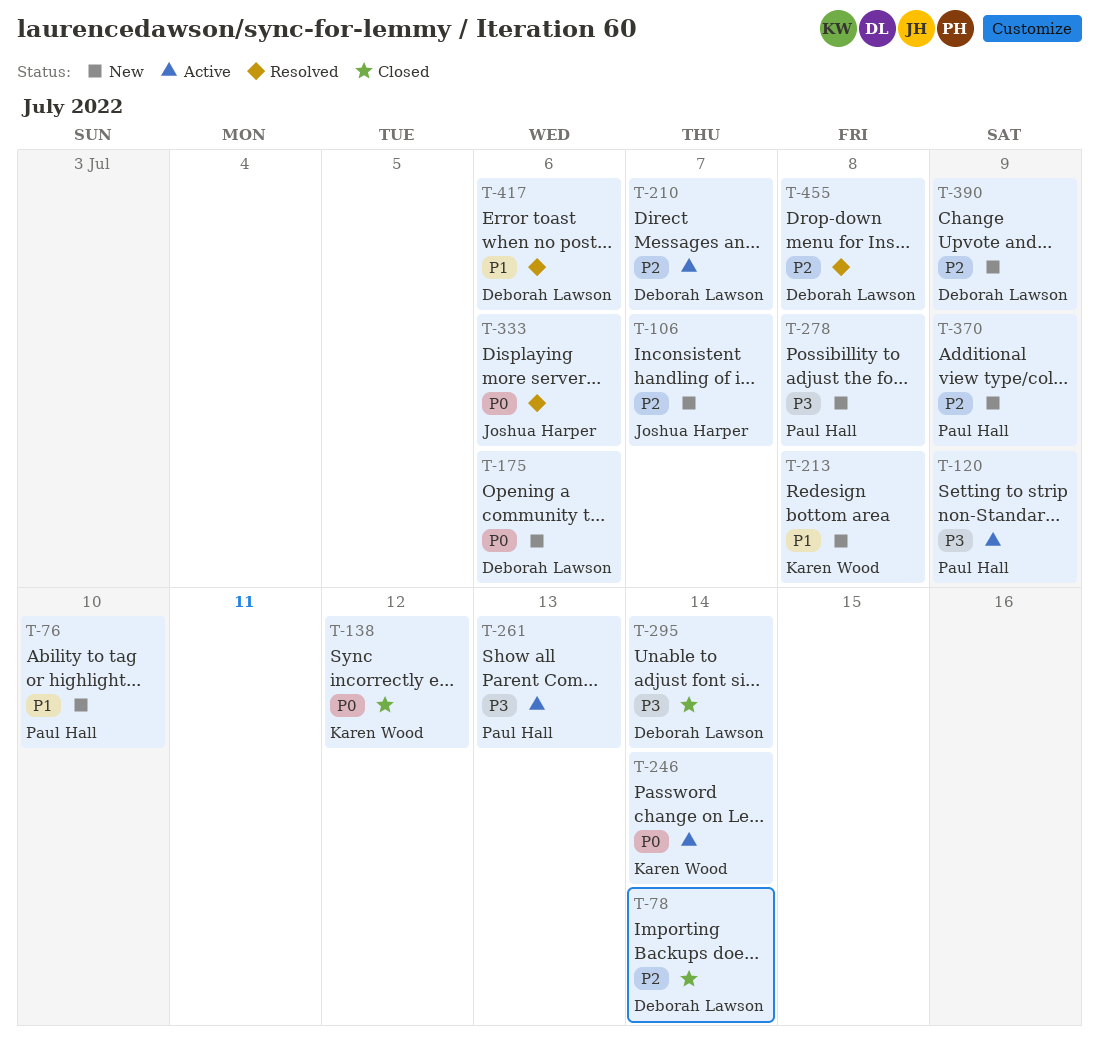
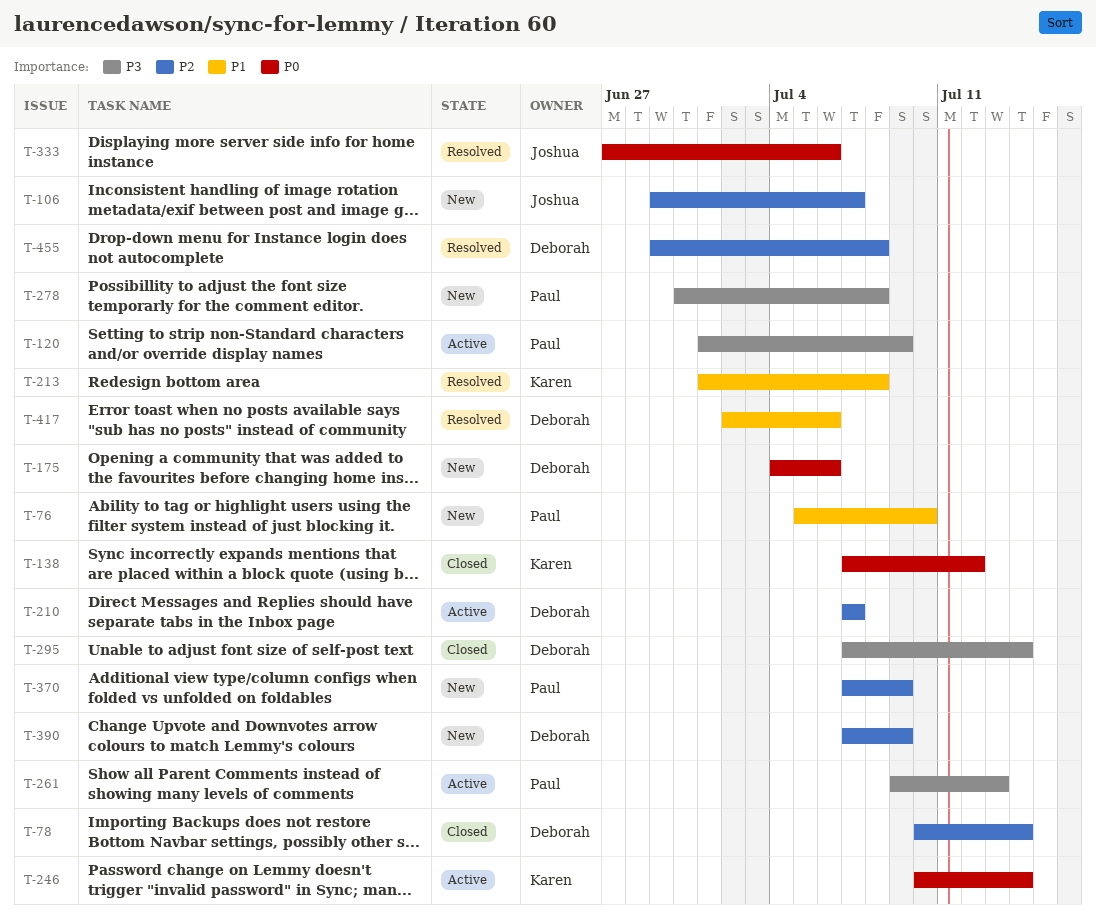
T-213, status: New -> Resolved

